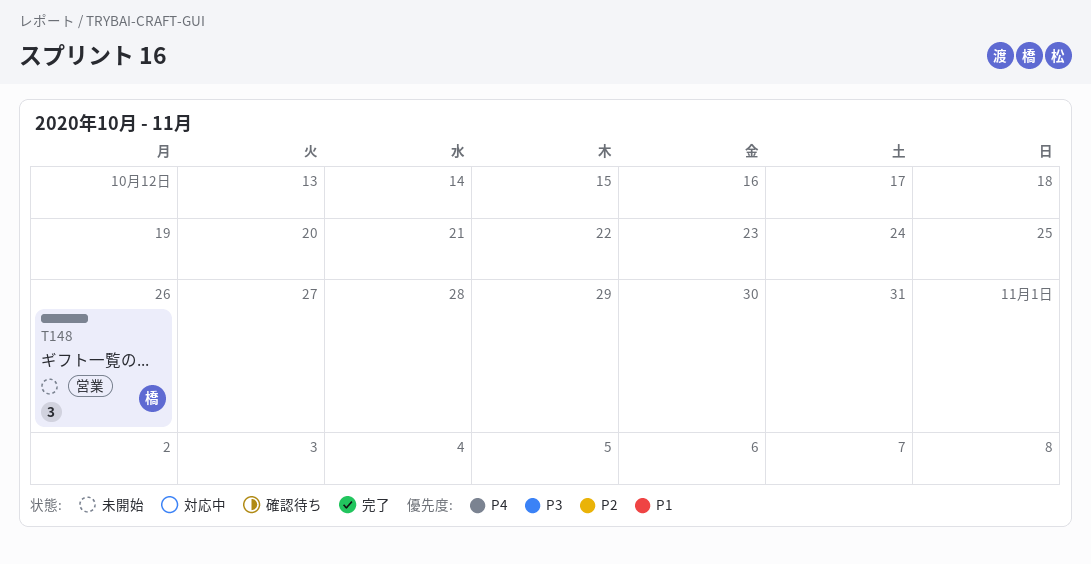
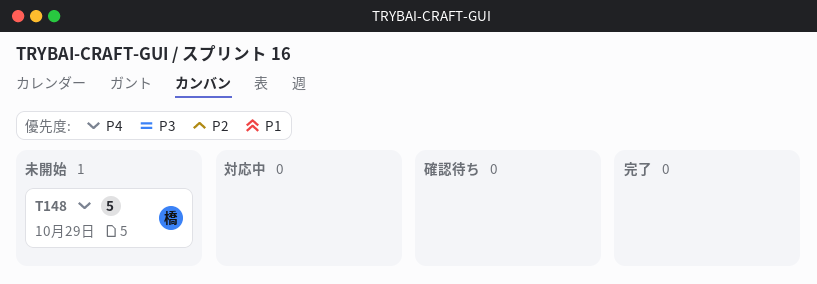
T148, estimate: 3 -> 5
T148, due: Oct 26 -> Oct 29

